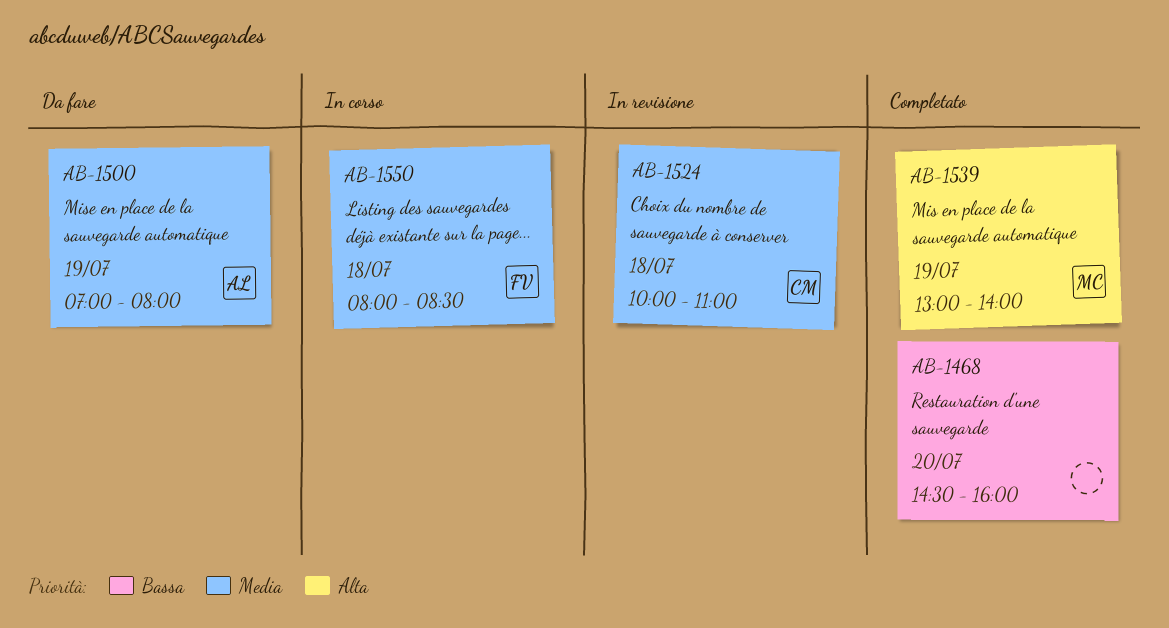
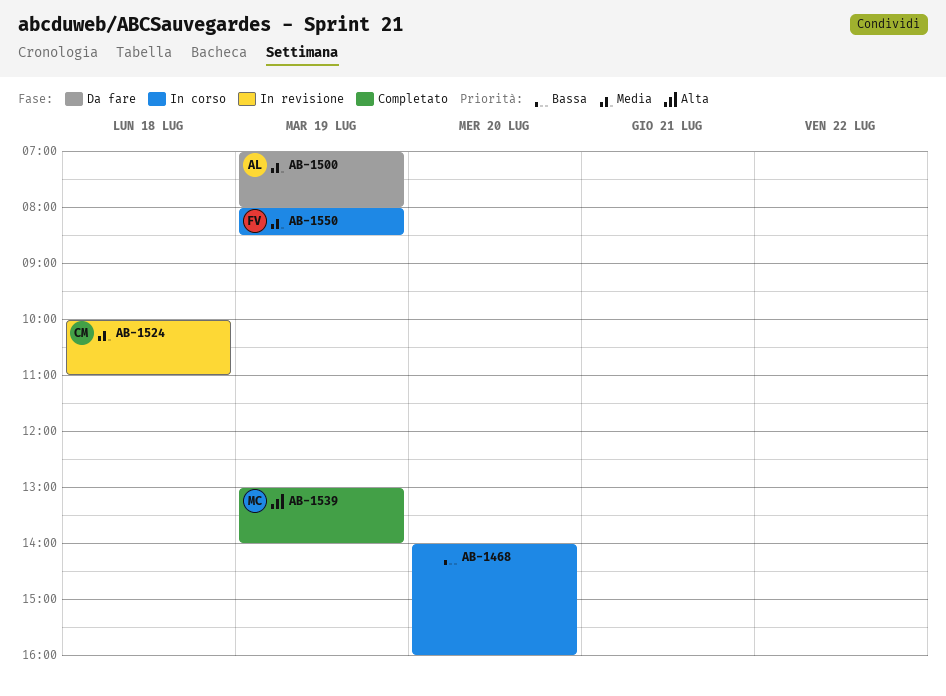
AB-1468, status: Completato -> In corso
AB-1468, begins: 14:30 -> 14:00
AB-1550, day: Jul 18 -> Jul 19

